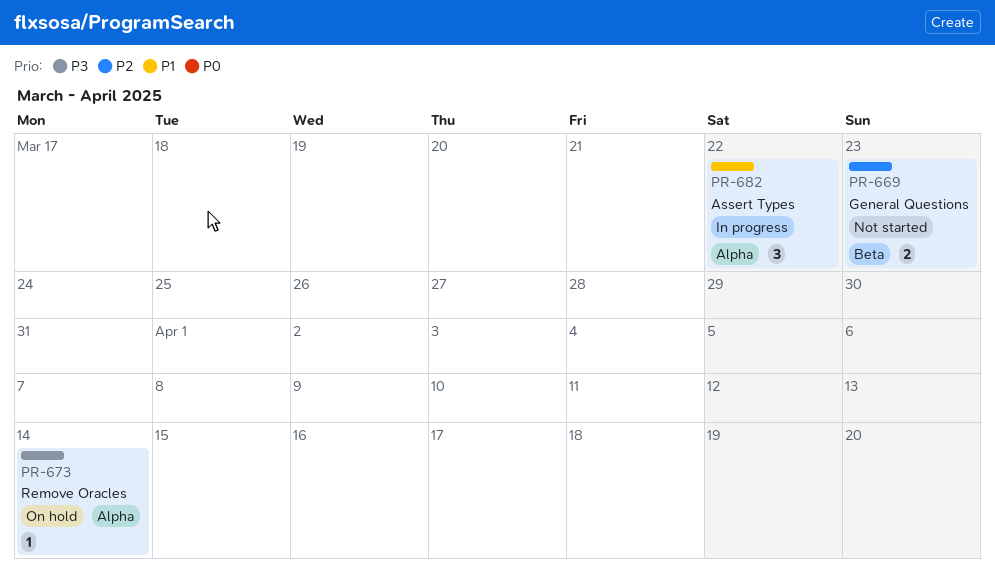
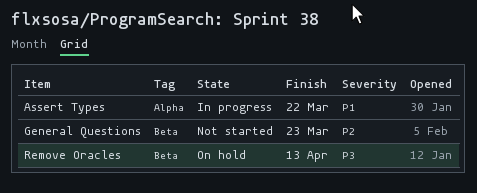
Remove Oracles, label: Alpha -> Beta
Remove Oracles, due: Apr 14 -> Apr 13

